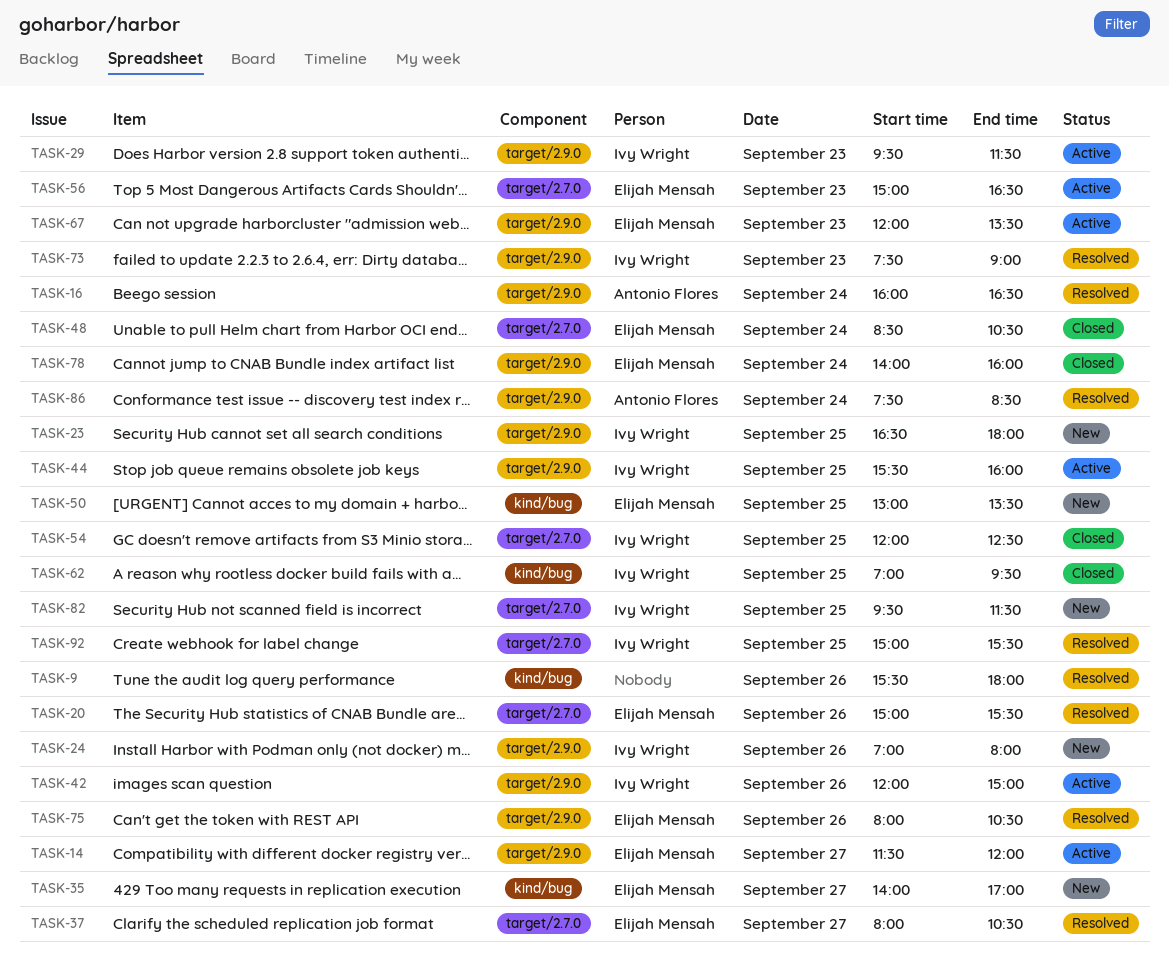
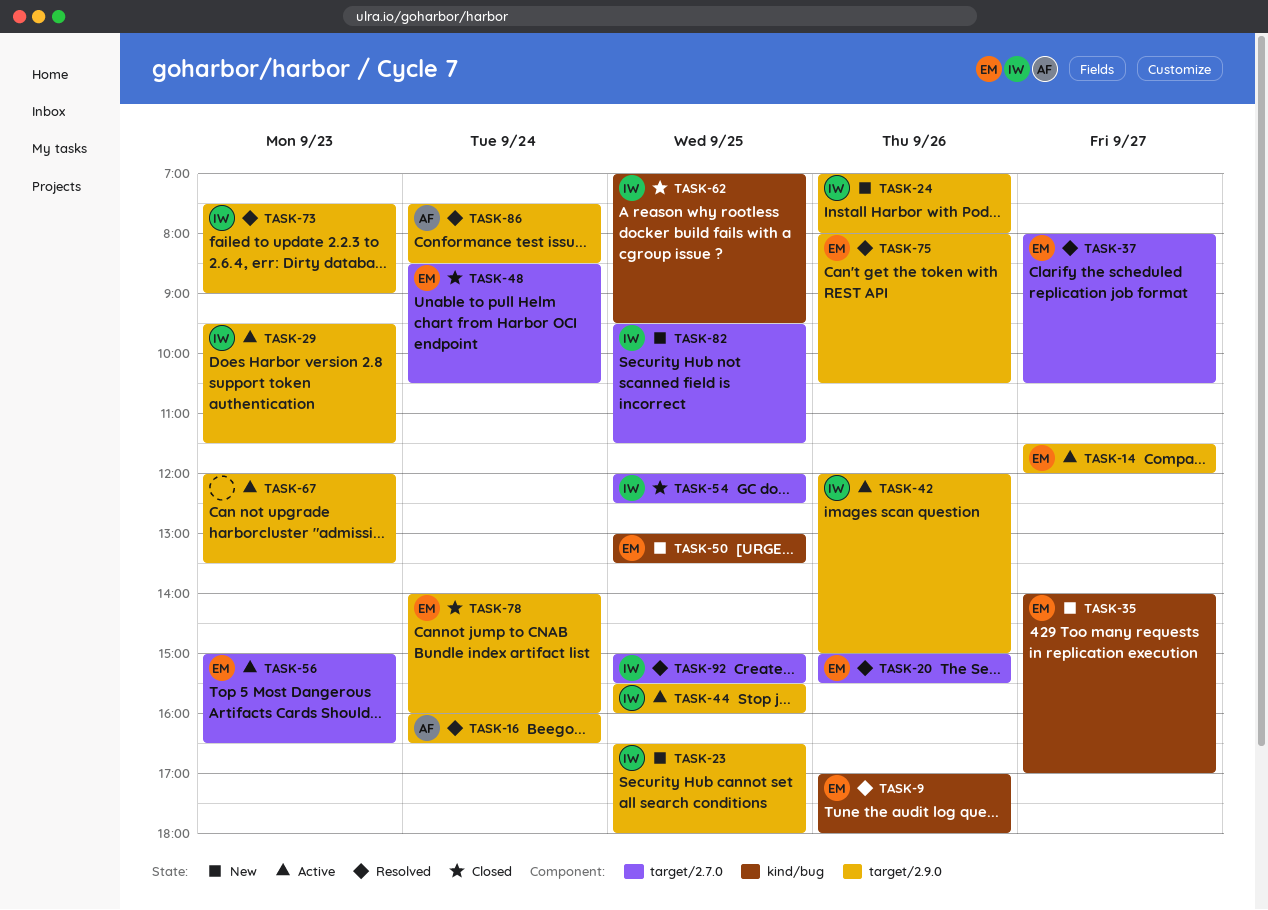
TASK-9, owner: none -> Elijah Mensah
TASK-9, begins: 15:30 -> 17:00
TASK-67, owner: Elijah Mensah -> none

